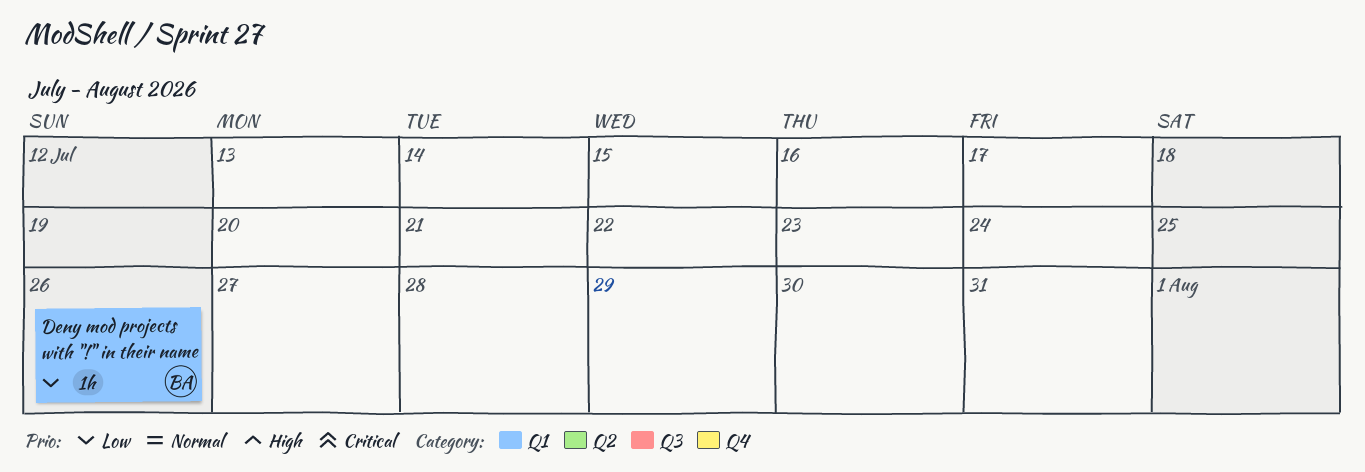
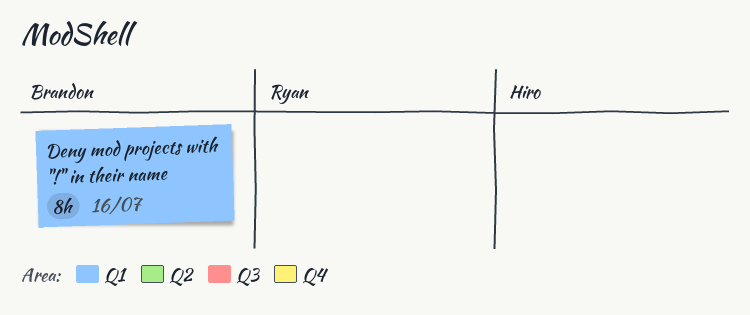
Deny mod projects with "!" in their name, estimate: 1h -> 8h
Deny mod projects with "!" in their name, due: Jul 26 -> Jul 16

